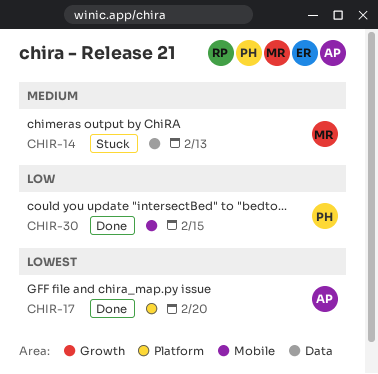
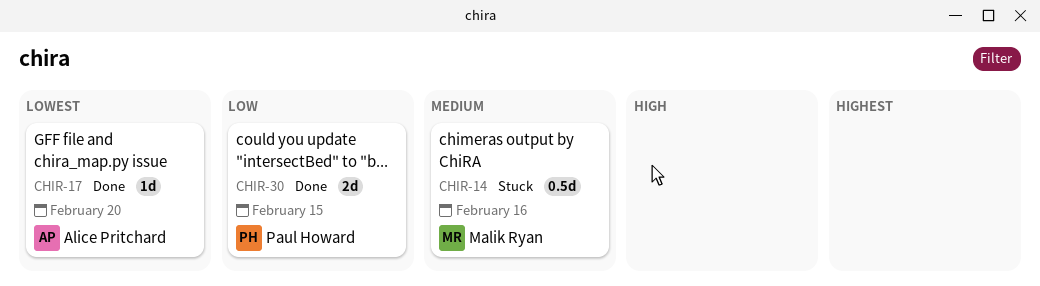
CHIR-14, due: Feb 13 -> Feb 16

